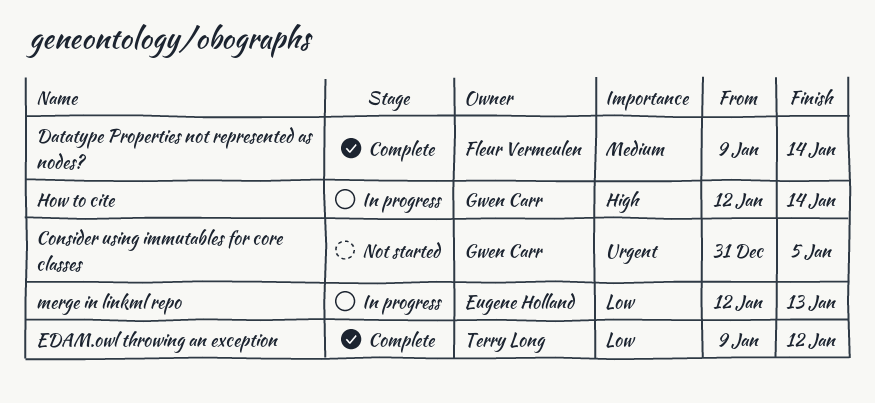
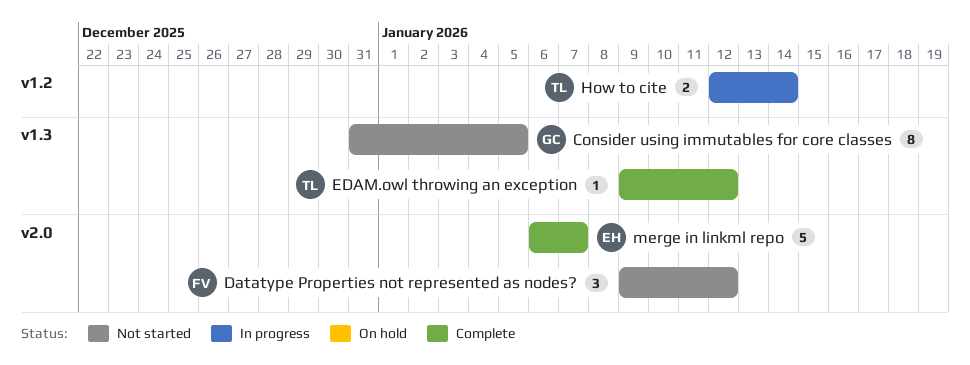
Datatype Properties not represented as nodes?, status: Complete -> Not started
Datatype Properties not represented as nodes?, due: Jan 14 -> Jan 12
How to cite, owner: Gwen Carr -> Terry Long
merge in linkml repo, status: In progress -> Complete
merge in linkml repo, start: Jan 12 -> Jan 6
merge in linkml repo, due: Jan 13 -> Jan 7

